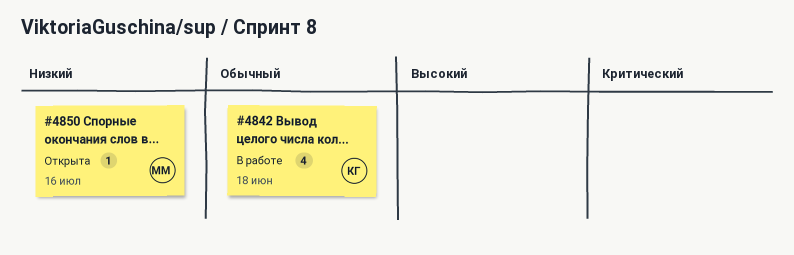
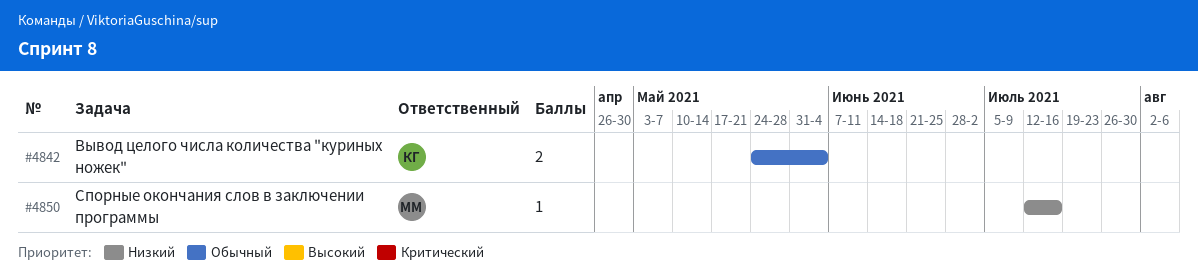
#4842, estimate: 4 -> 2
#4842, due: Jun 18 -> Jun 4

